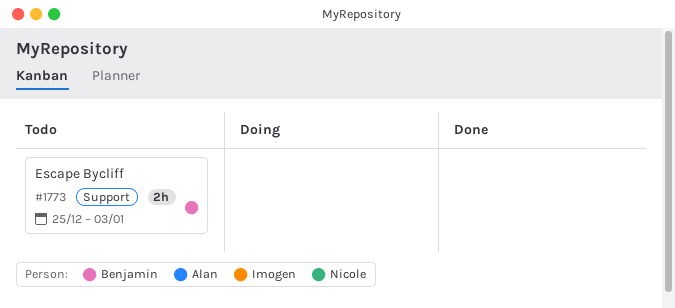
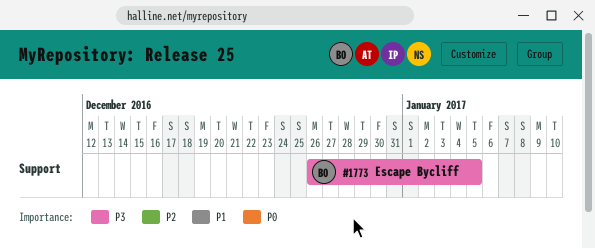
#1773, start: Dec 25 -> Dec 26
#1773, due: Jan 3 -> Jan 5

